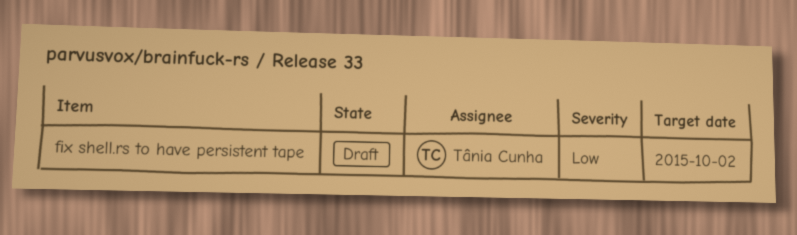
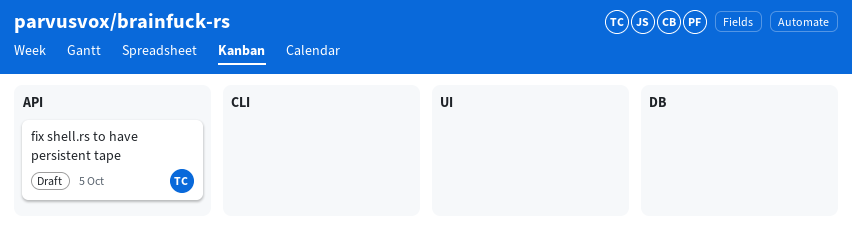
fix shell.rs to have persistent tape, due: Oct 2 -> Oct 5

